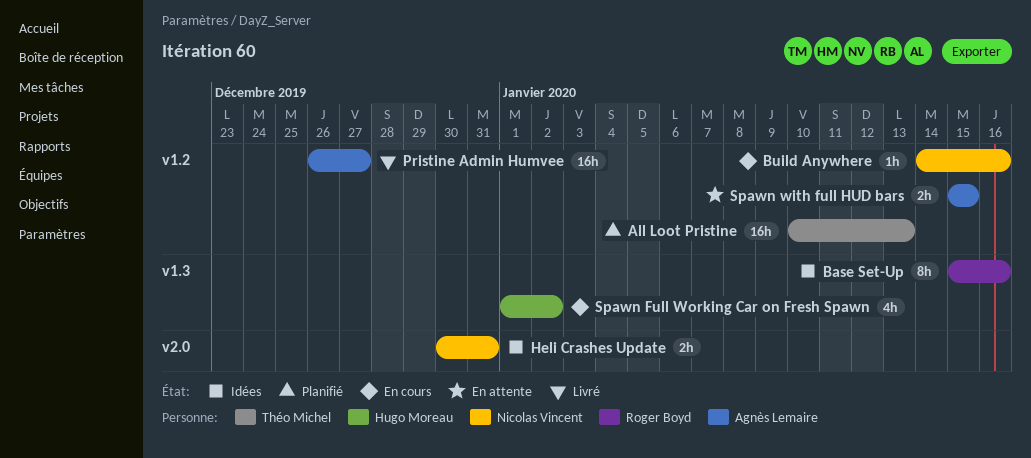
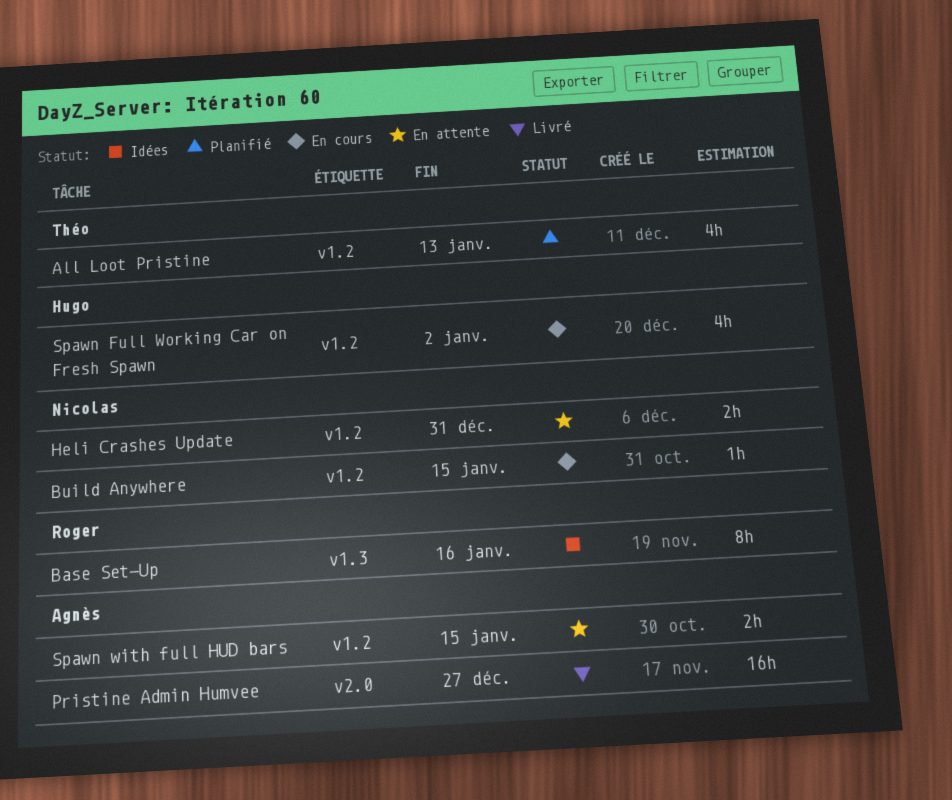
All Loot Pristine, estimate: 16h -> 4h
Build Anywhere, due: Jan 16 -> Jan 15
Heli Crashes Update, status: Idées -> En attente
Heli Crashes Update, label: v2.0 -> v1.2
Pristine Admin Humvee, label: v1.2 -> v2.0
Spawn Full Working Car on Fresh Spawn, label: v1.3 -> v1.2

